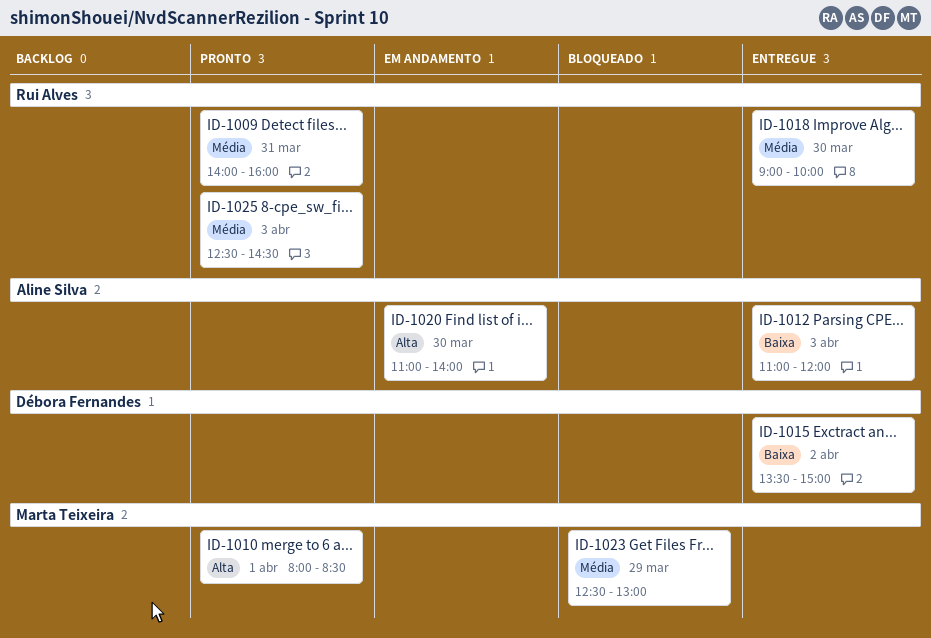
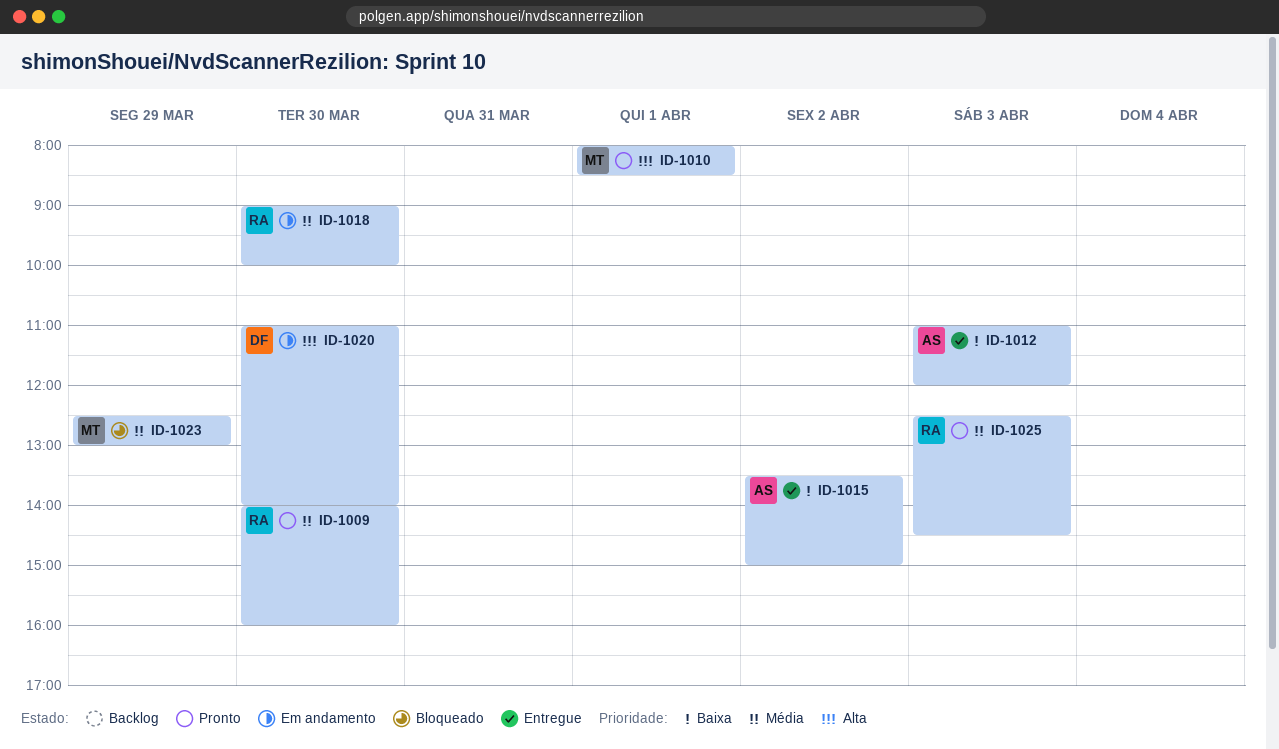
ID-1009, day: Mar 31 -> Mar 30
ID-1015, owner: Débora Fernandes -> Aline Silva
ID-1018, status: Entregue -> Em andamento
ID-1020, owner: Aline Silva -> Débora Fernandes

